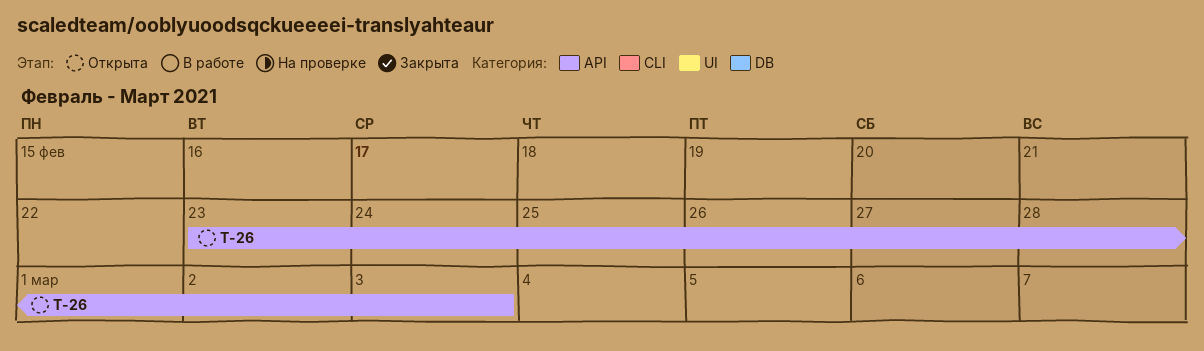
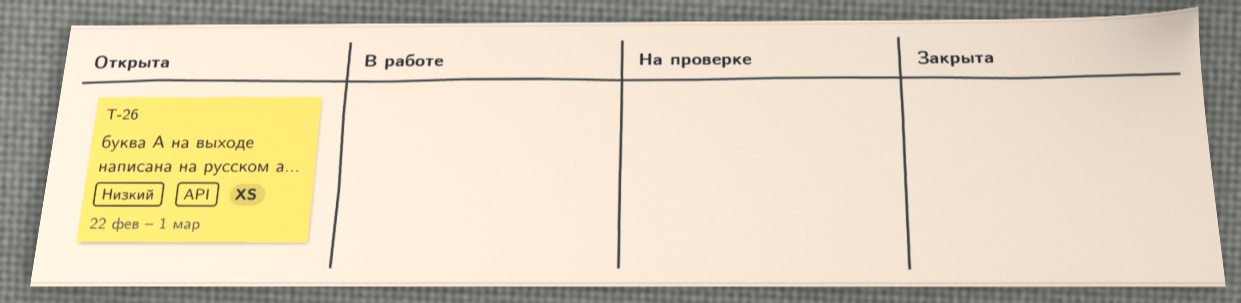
T-26, start: Feb 23 -> Feb 22
T-26, due: Mar 3 -> Mar 1

